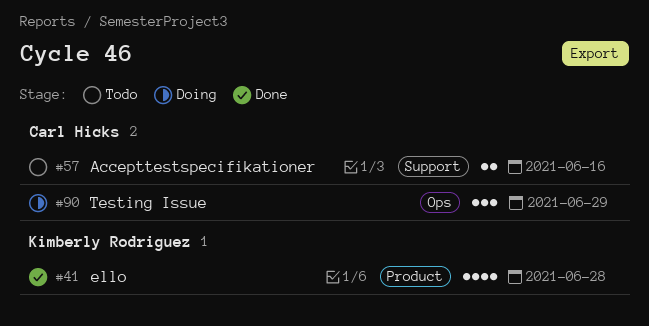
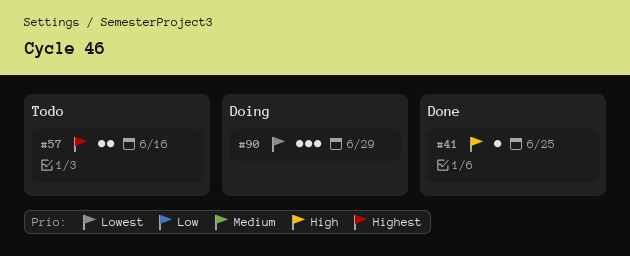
#41, estimate: 4 -> 1
#41, due: Jun 28 -> Jun 25

